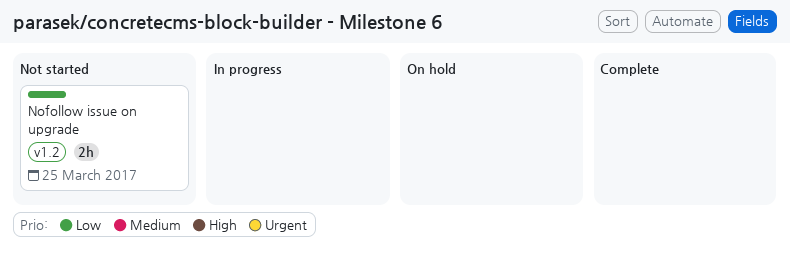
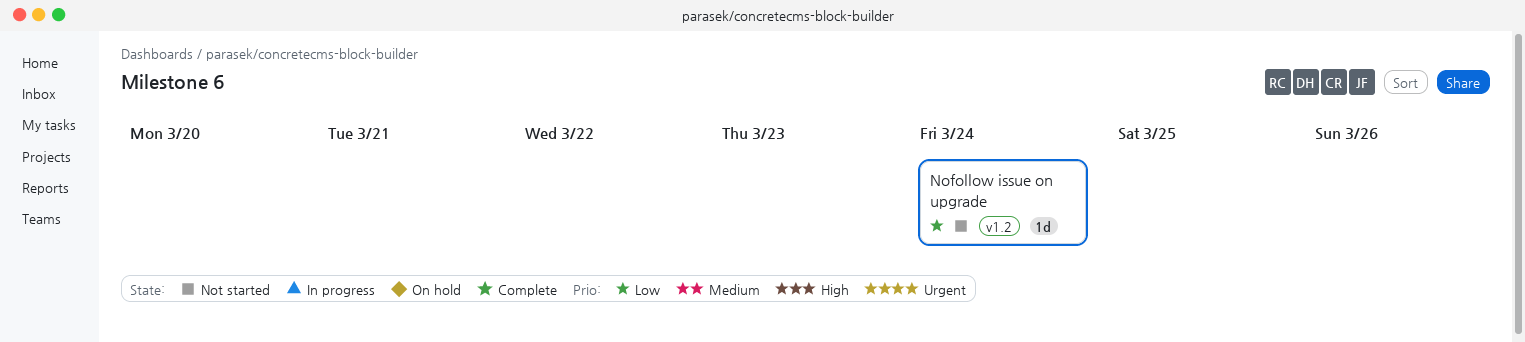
Nofollow issue on upgrade, estimate: 2h -> 1d
Nofollow issue on upgrade, due: Mar 25 -> Mar 24

